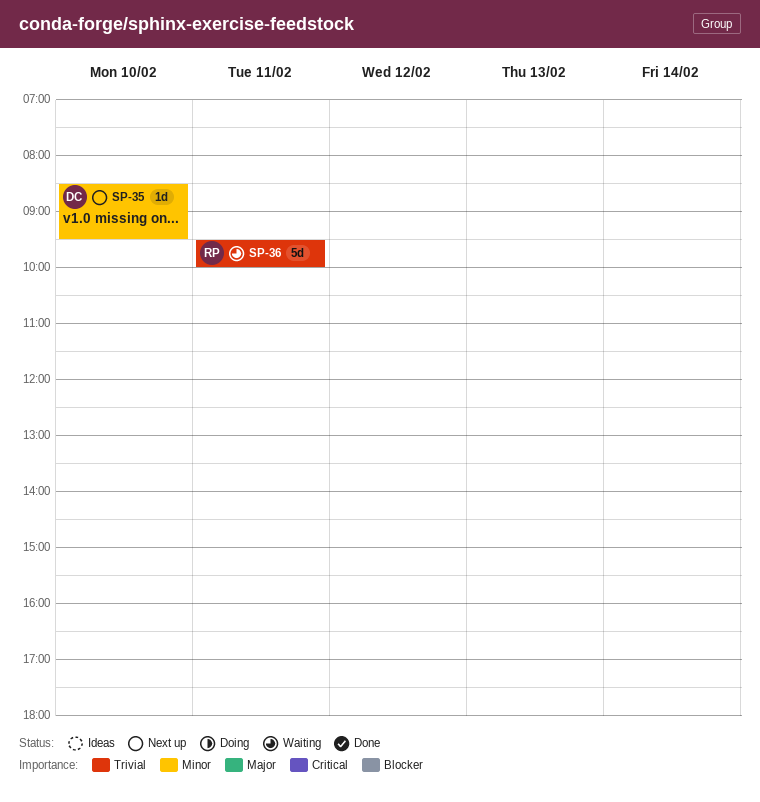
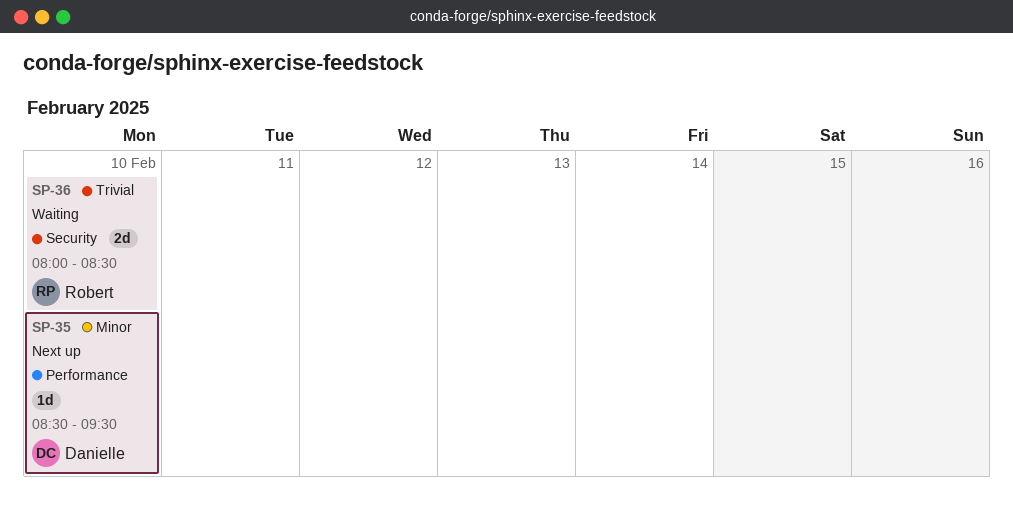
SP-36, estimate: 5d -> 2d
SP-36, day: Feb 11 -> Feb 10
SP-36, begins: 09:30 -> 08:00
SP-36, ends: 10:00 -> 08:30

